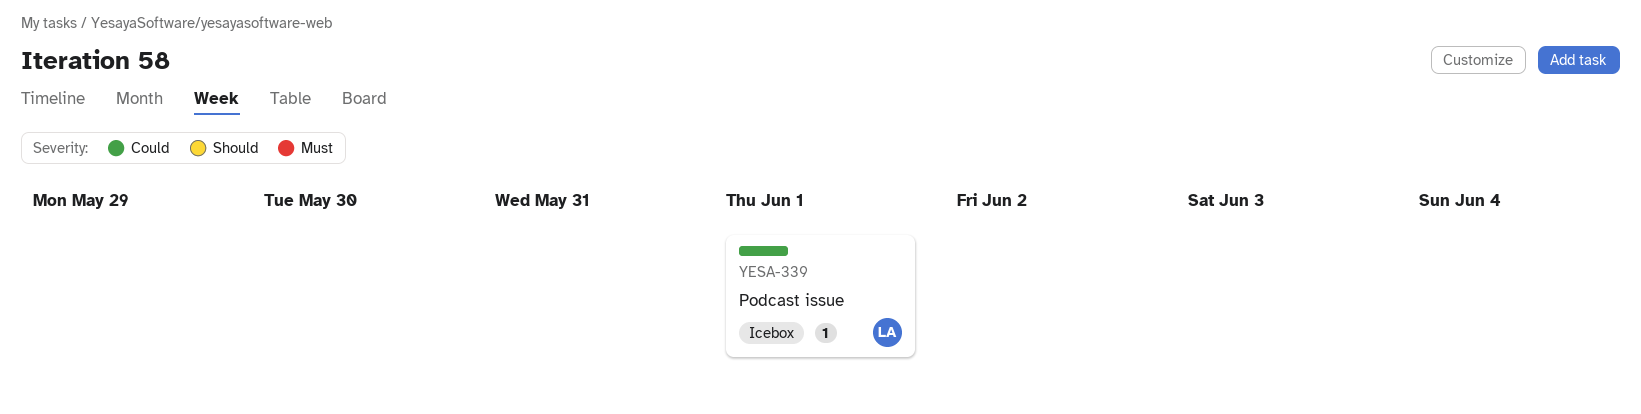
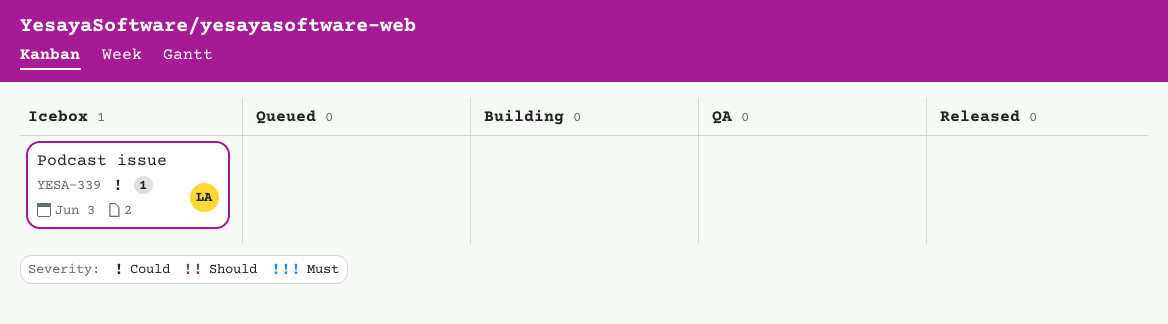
YESA-339, due: Jun 1 -> Jun 3

